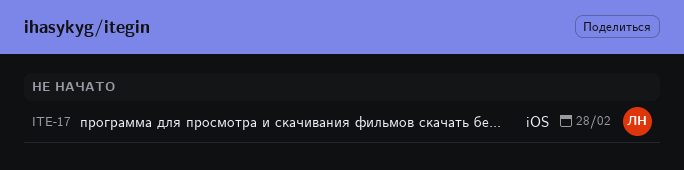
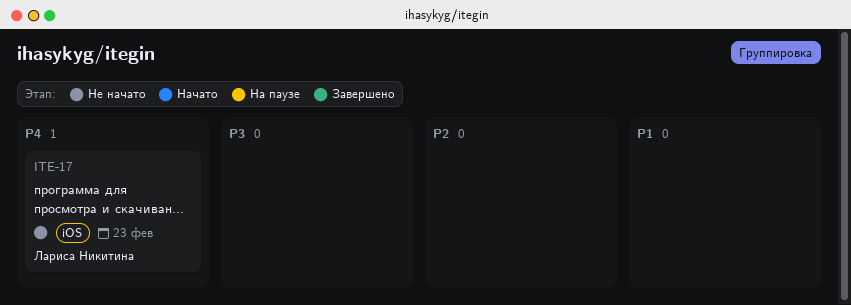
ITE-17, due: Feb 28 -> Feb 23

